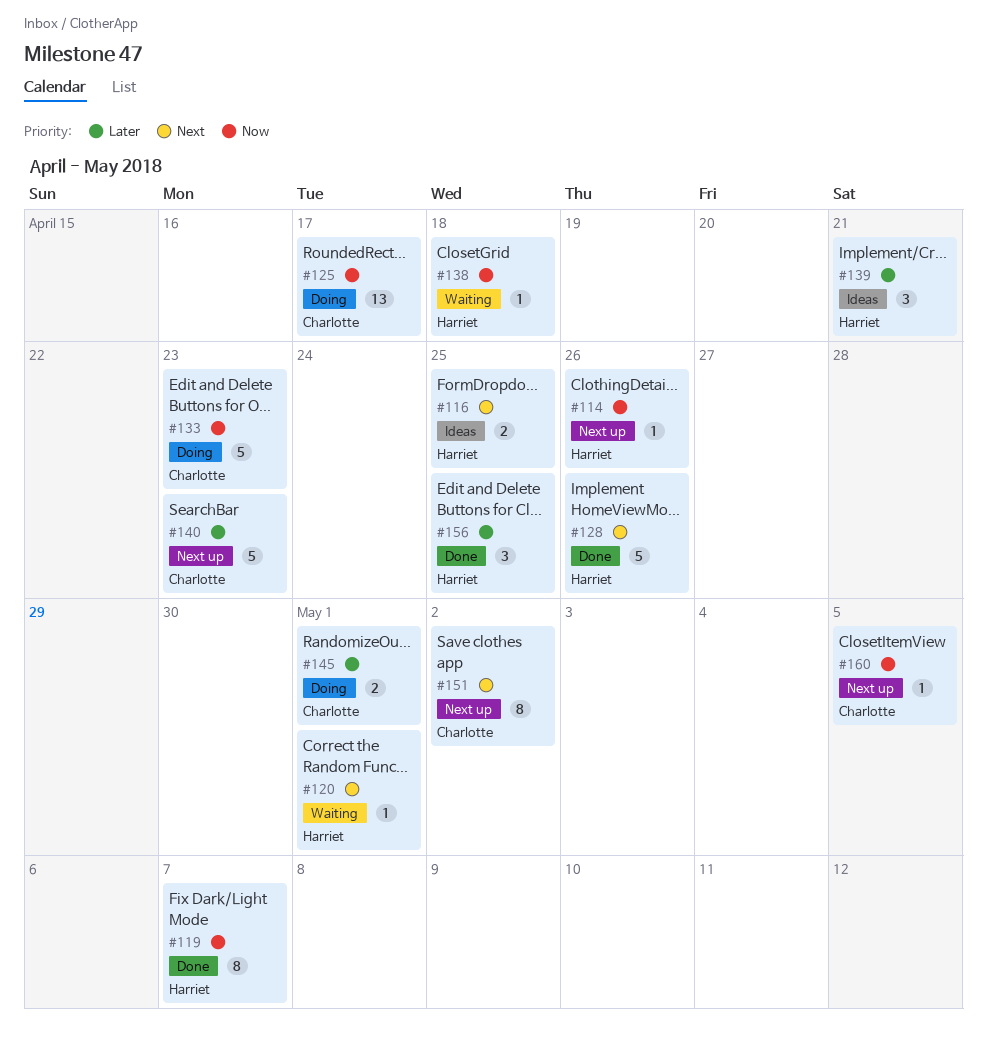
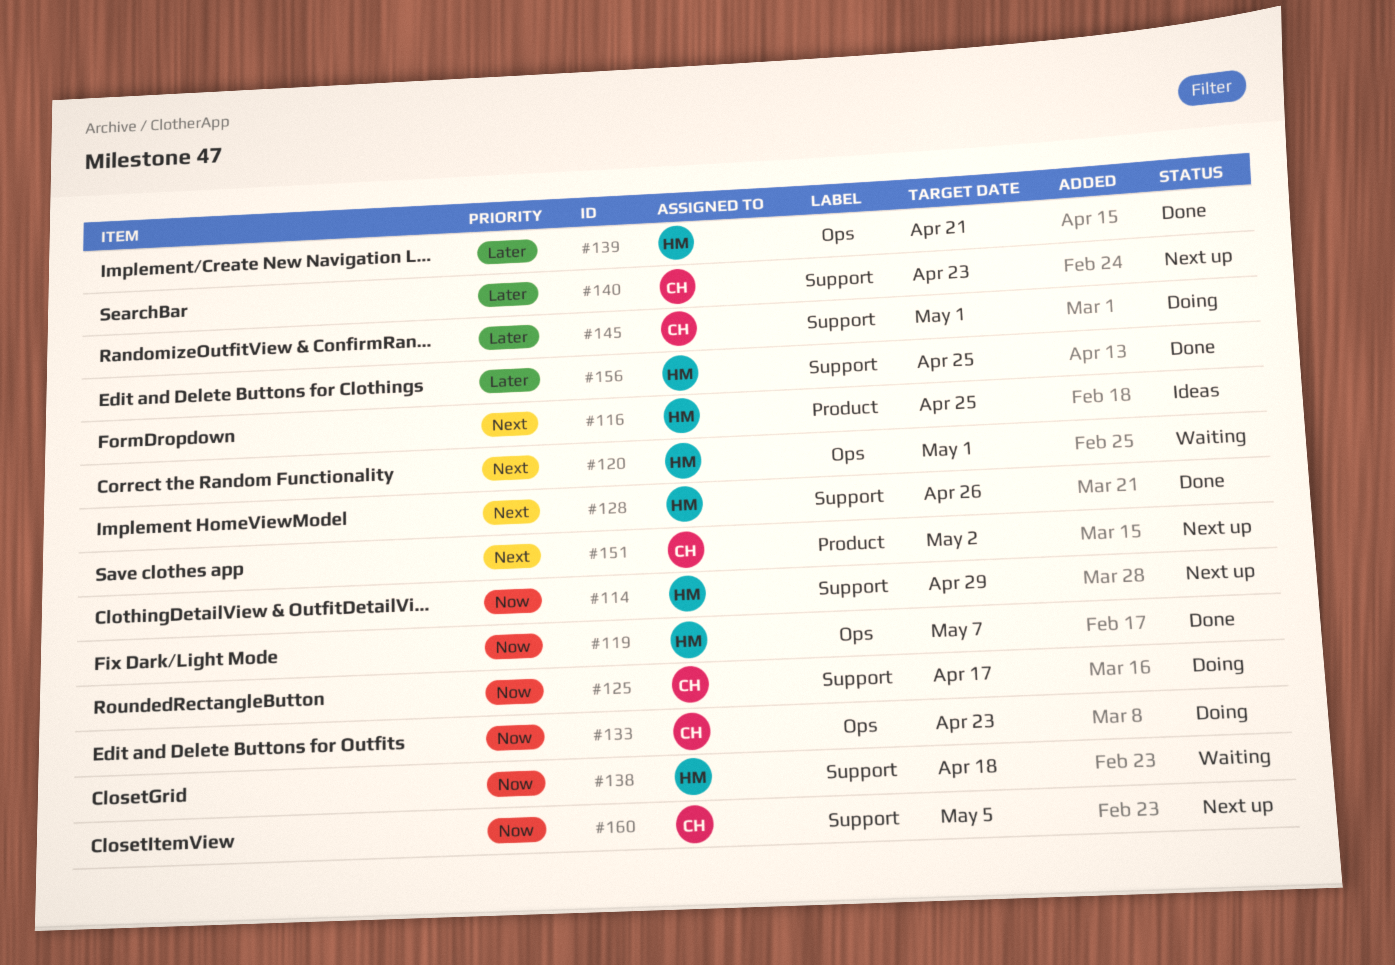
#114, due: Apr 26 -> Apr 29
#139, status: Ideas -> Done

